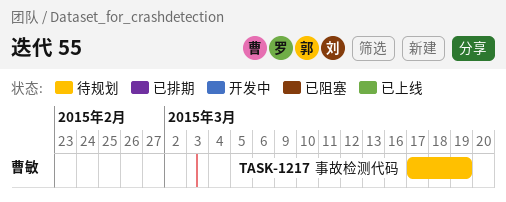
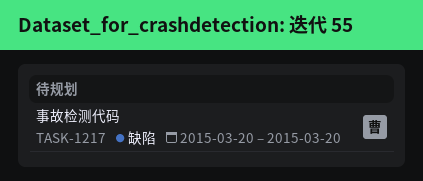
TASK-1217, start: Mar 17 -> Mar 20
TASK-1217, due: Mar 19 -> Mar 20

